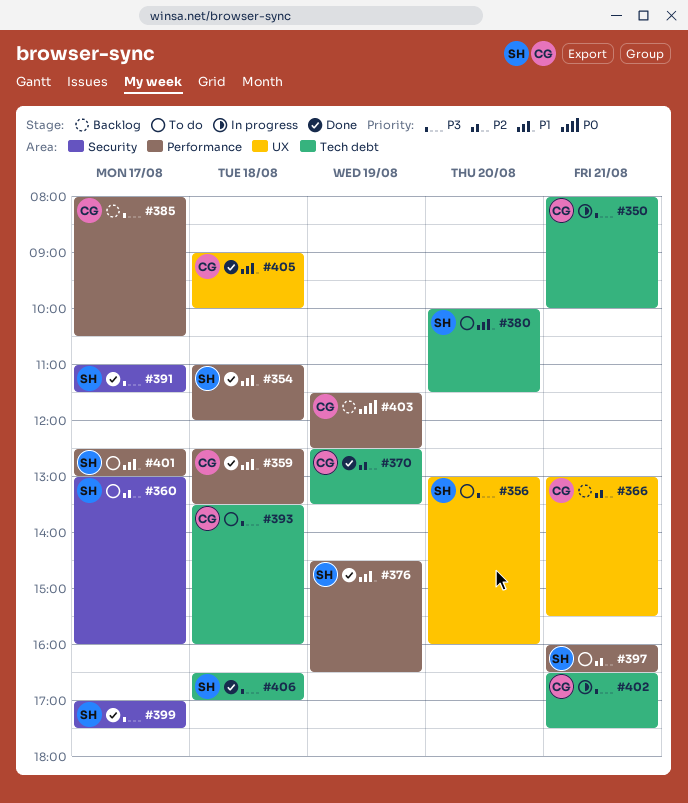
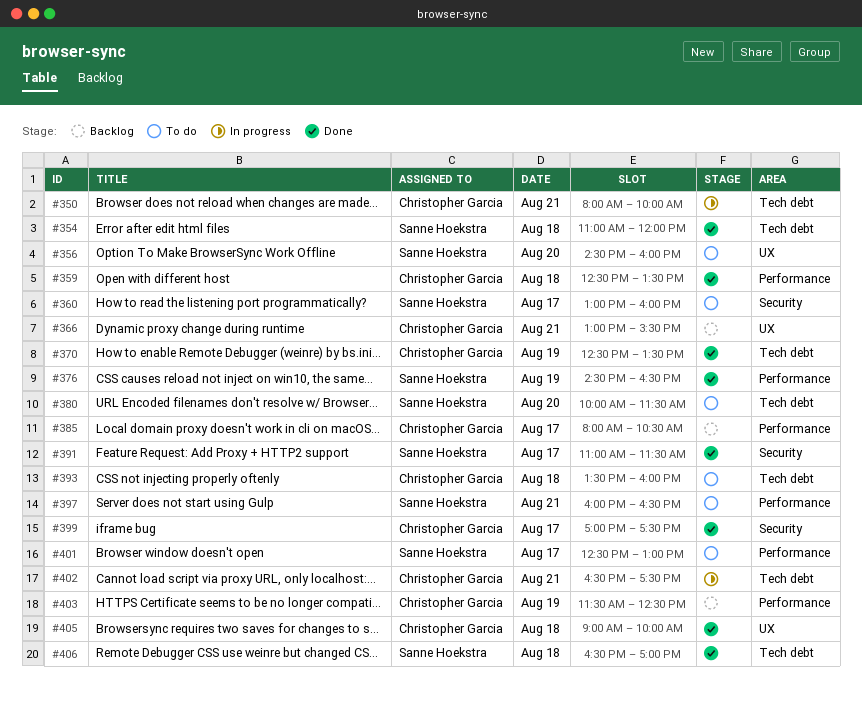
#354, label: Performance -> Tech debt
#356, begins: 13:00 -> 14:30
#399, owner: Sanne Hoekstra -> Christopher Garcia

